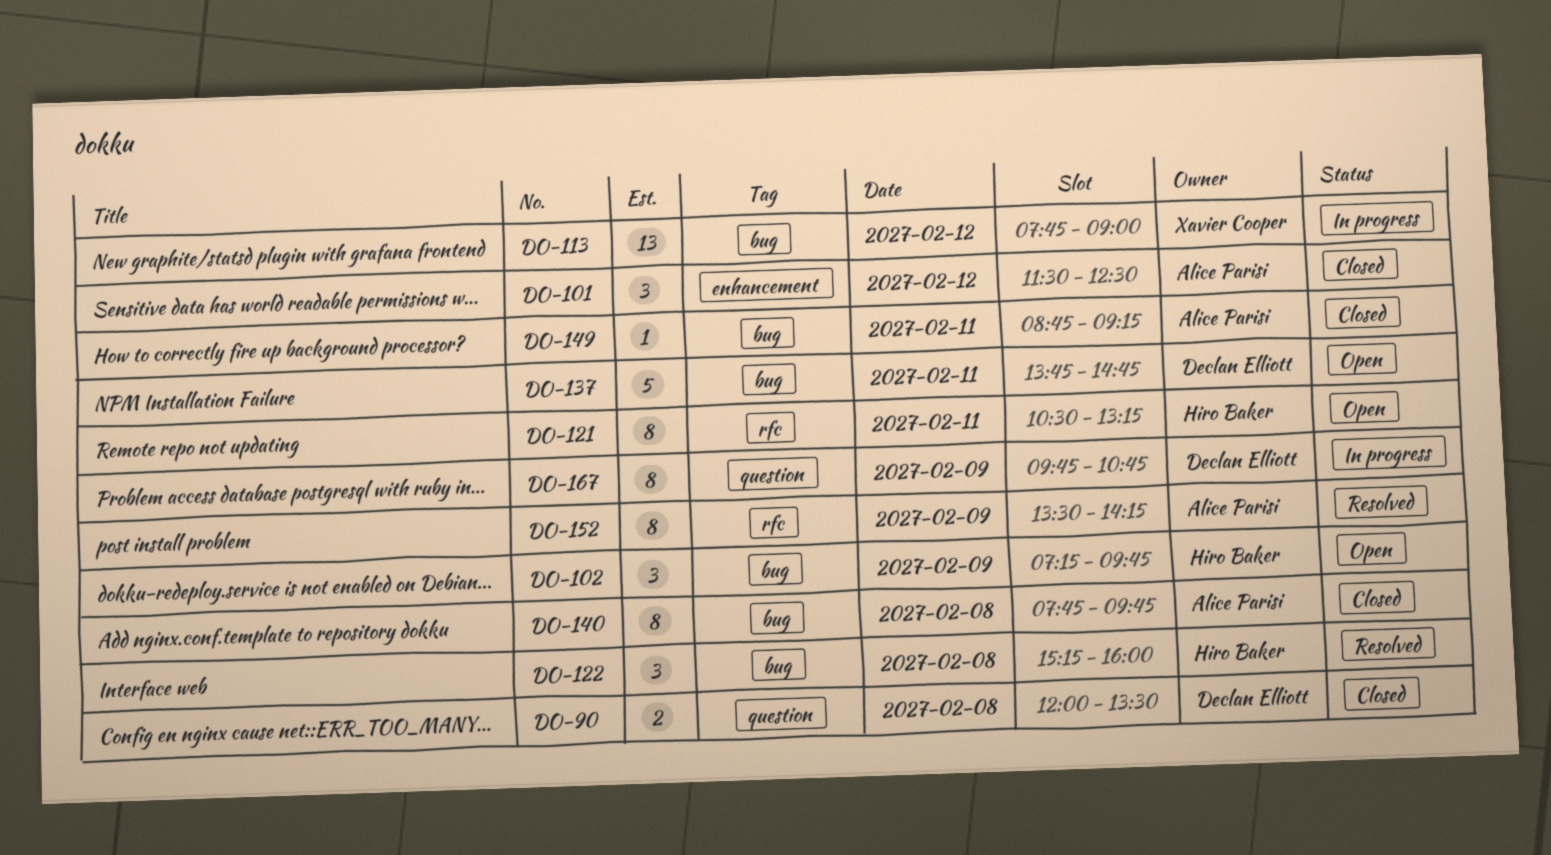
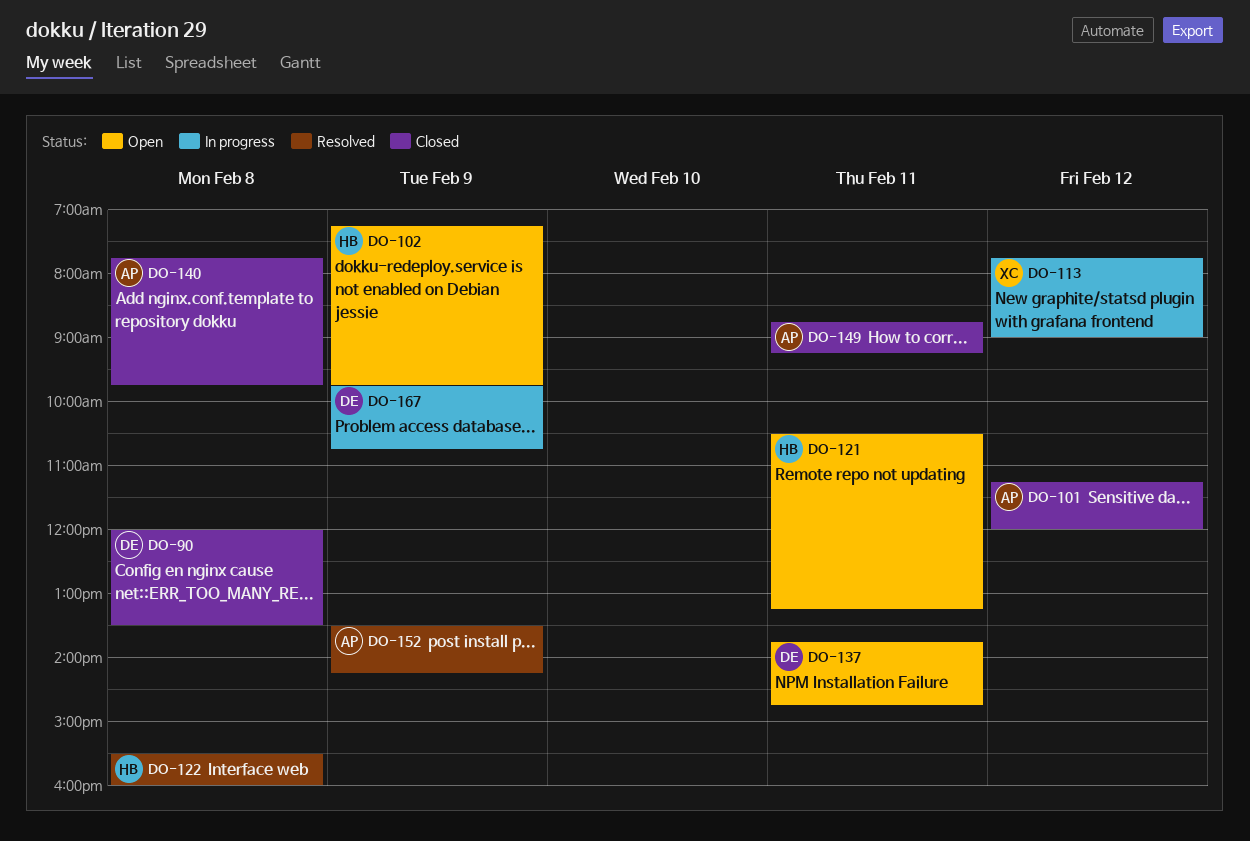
DO-101, begins: 11:30 -> 11:15
DO-101, ends: 12:30 -> 12:00
DO-122, begins: 15:15 -> 15:30

